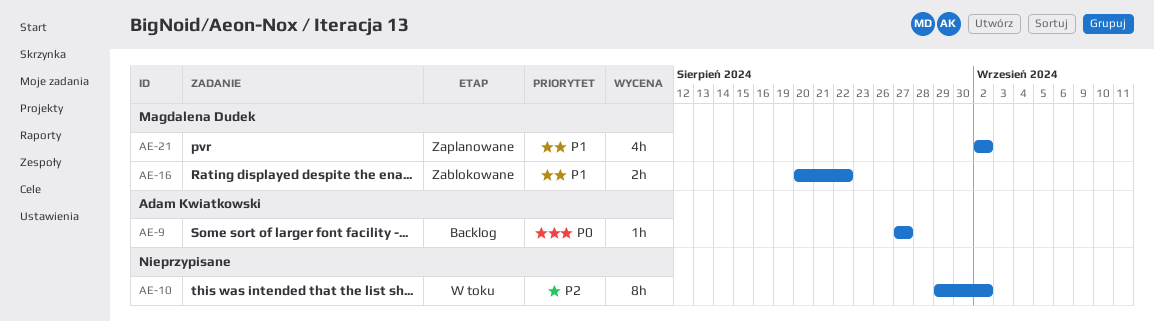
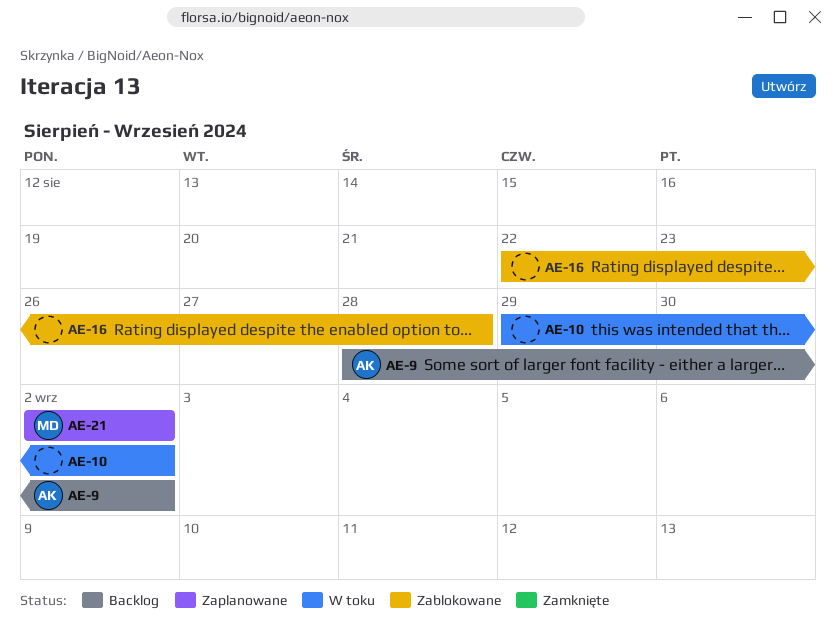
AE-9, start: Aug 27 -> Aug 28
AE-9, due: Aug 27 -> Sep 2
AE-16, owner: Magdalena Dudek -> none
AE-16, start: Aug 20 -> Aug 22
AE-16, due: Aug 22 -> Aug 28

